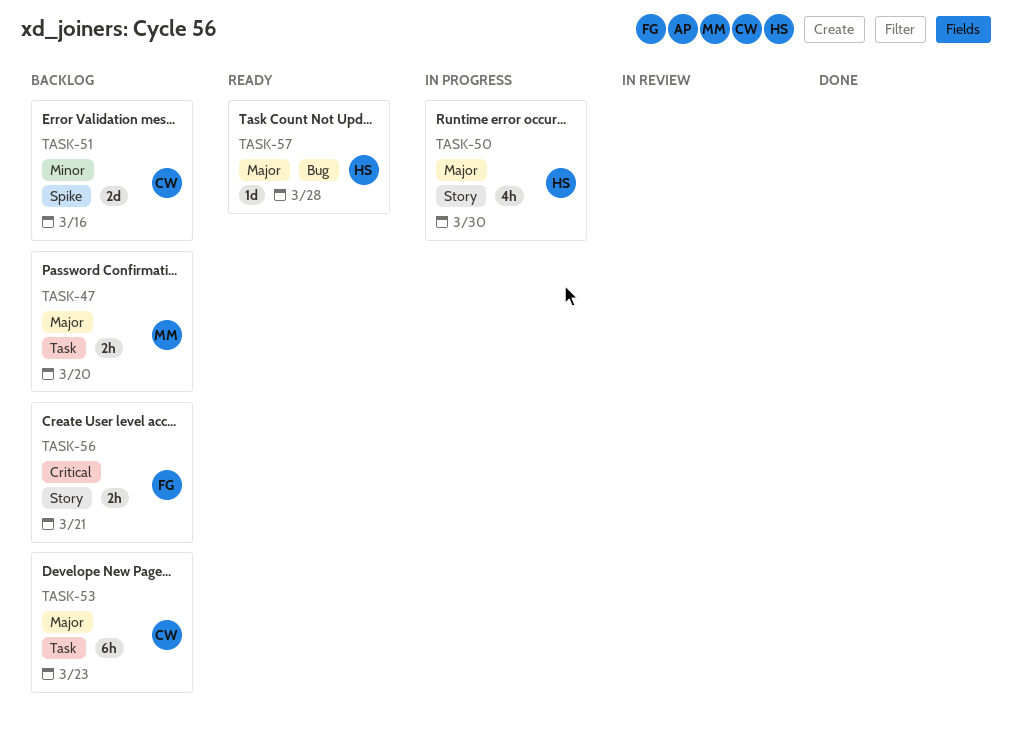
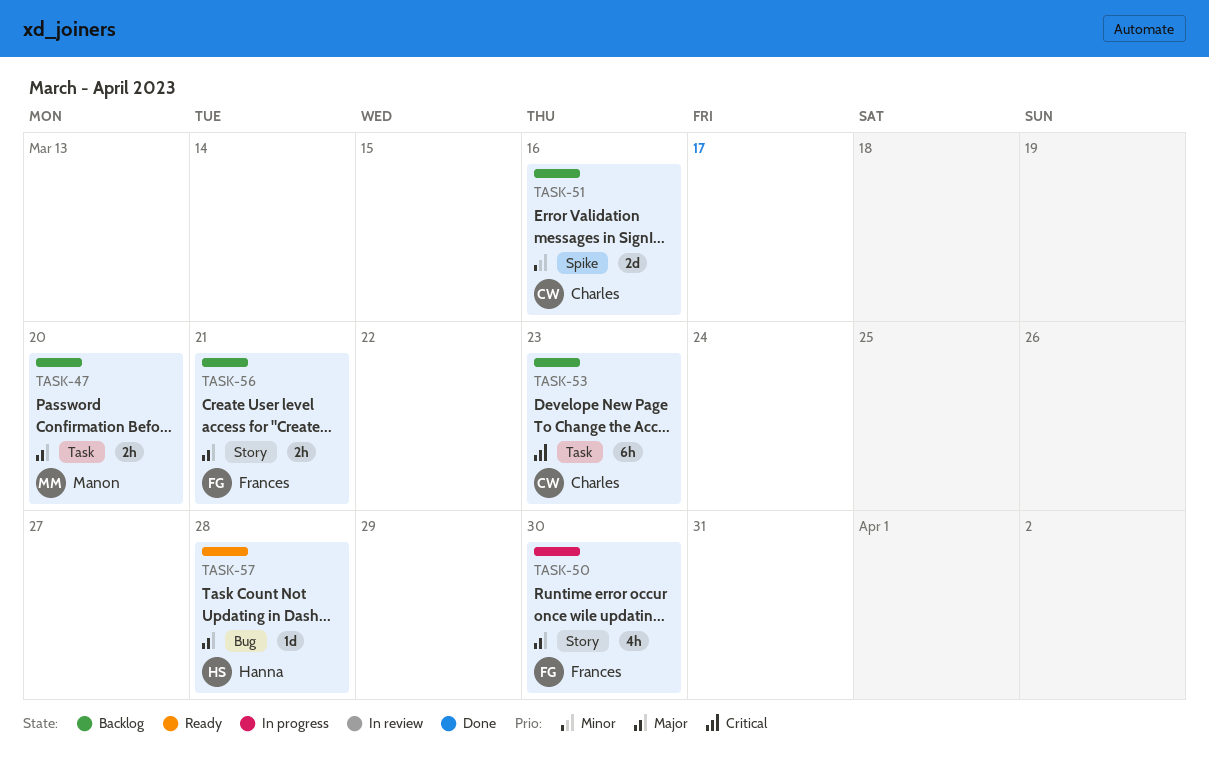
TASK-50, owner: Hanna -> Frances
TASK-53, priority: Major -> Critical
TASK-56, priority: Critical -> Major

